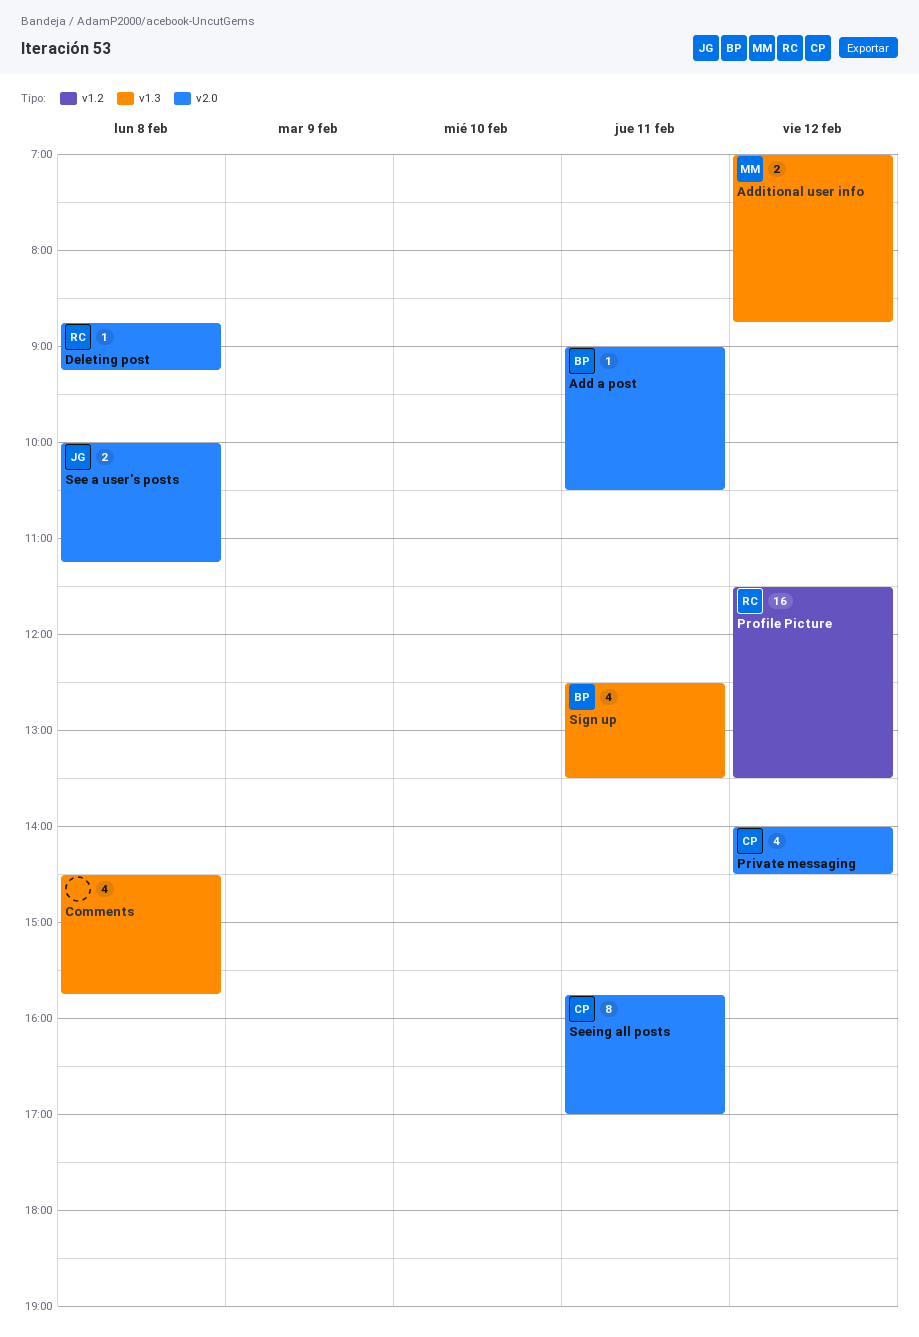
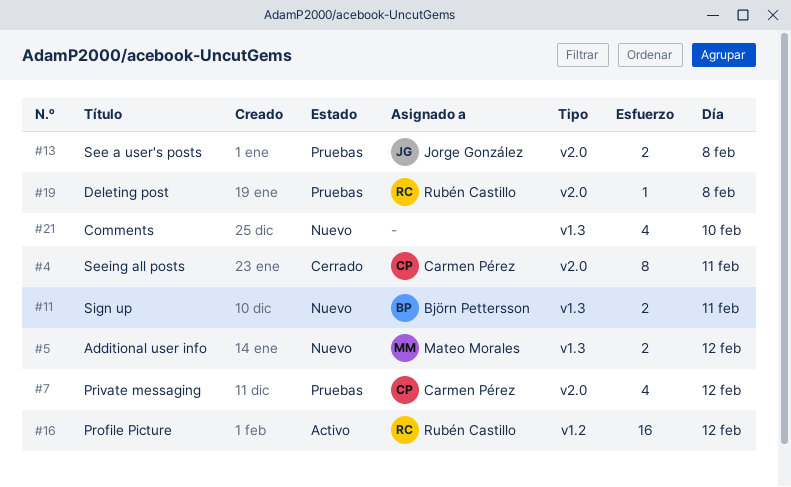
Add a post: present -> none
Comments, day: Feb 8 -> Feb 10
Sign up, estimate: 4 -> 2

